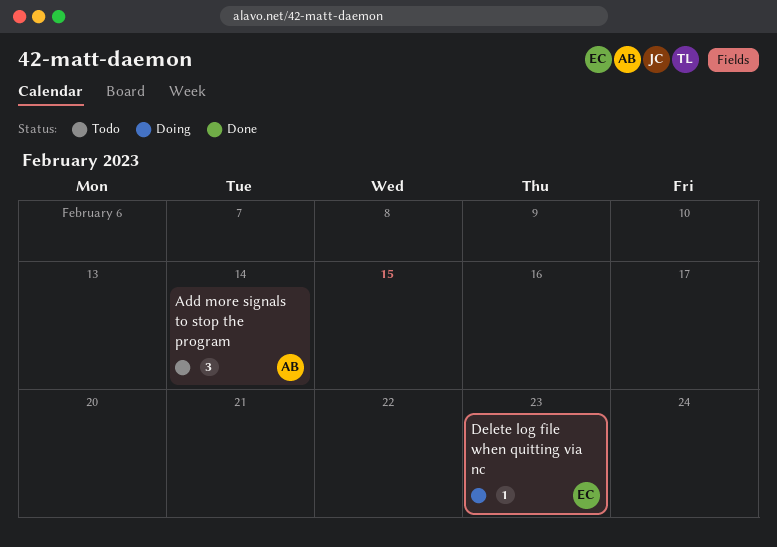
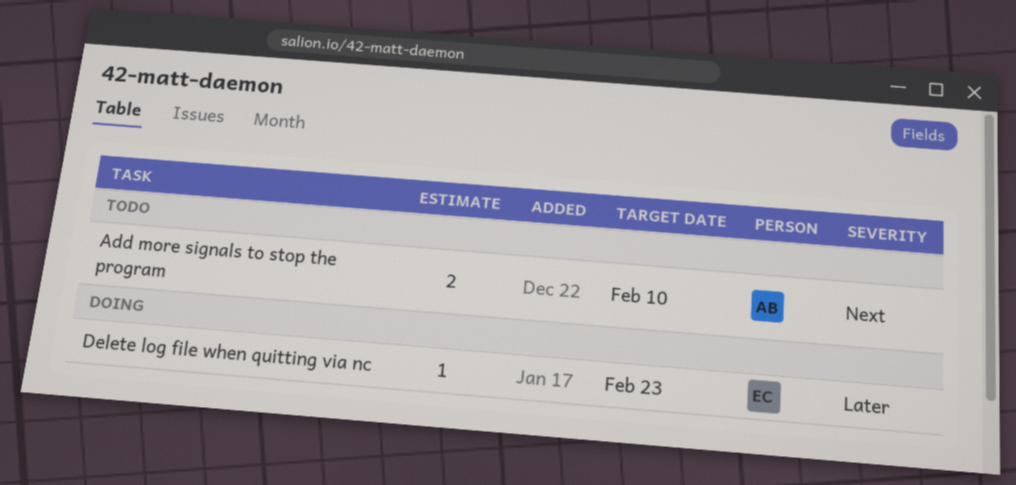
Add more signals to stop the program, estimate: 3 -> 2
Add more signals to stop the program, due: Feb 14 -> Feb 10

